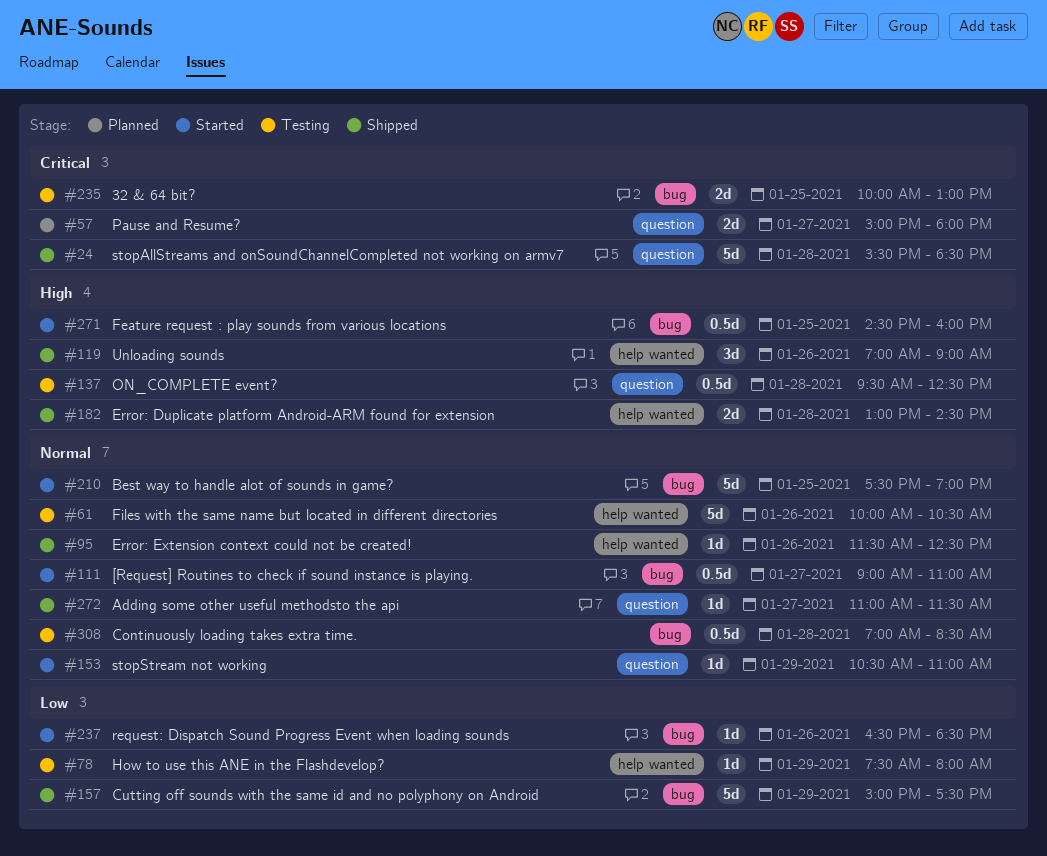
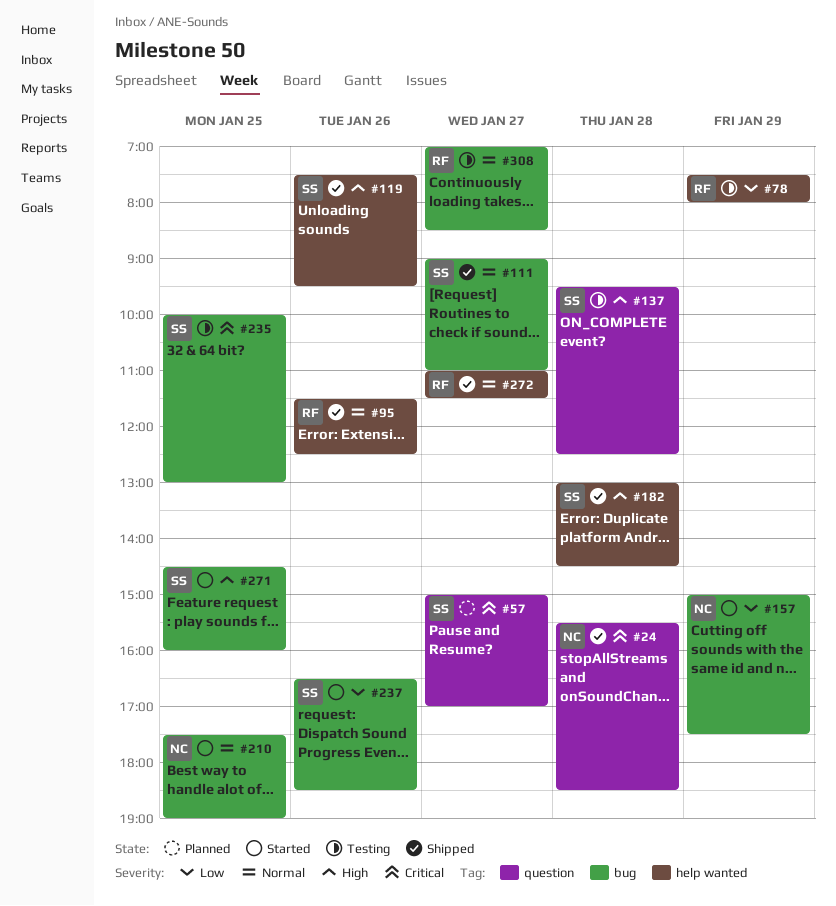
#57, ends: 18:00 -> 17:00
#61: present -> none
#111, status: Started -> Shipped
#119, begins: 07:00 -> 07:30
#119, ends: 09:00 -> 09:30
#153: present -> none
#157, status: Shipped -> Started
#272, label: question -> help wanted
#308, day: Jan 28 -> Jan 27

